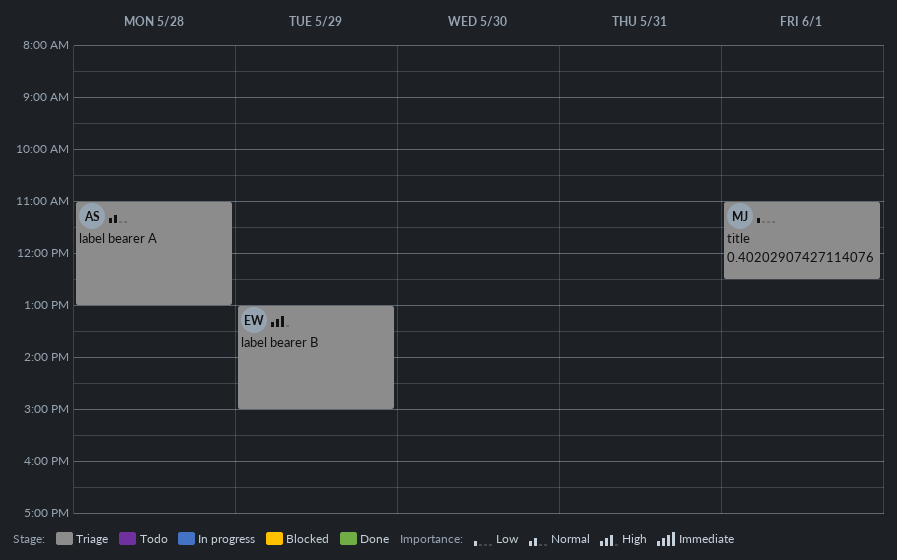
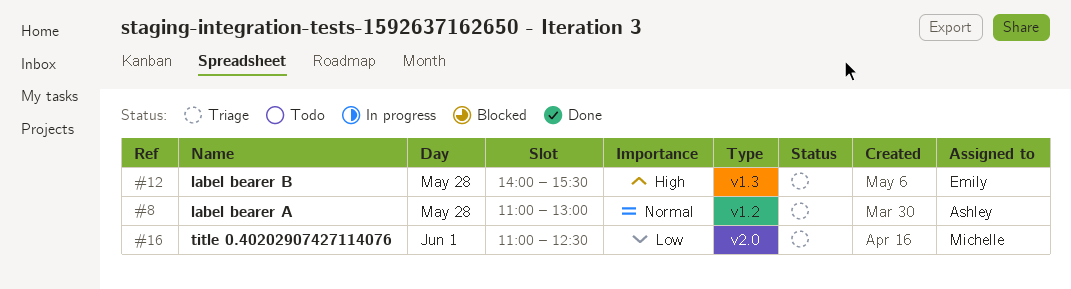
label bearer B, day: May 29 -> May 28
label bearer B, begins: 13:00 -> 14:00
label bearer B, ends: 15:00 -> 15:30

